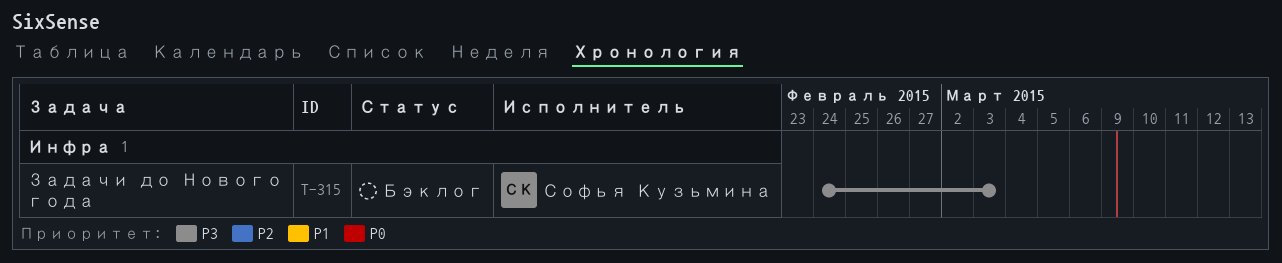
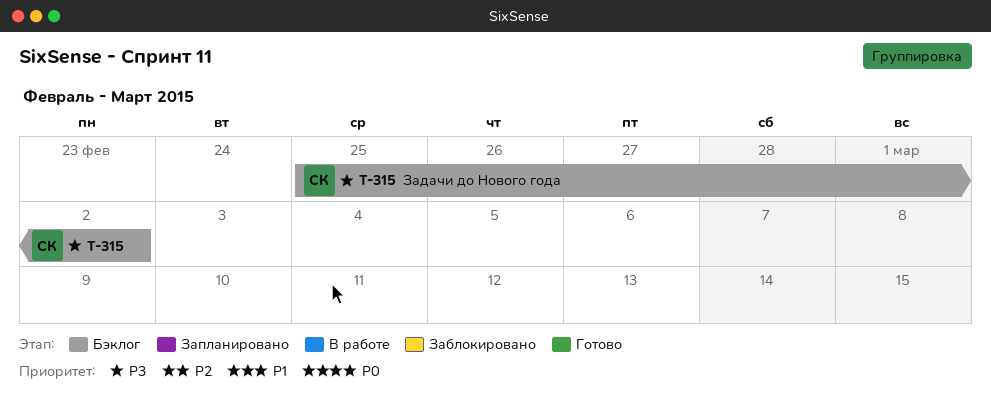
T-315, start: Feb 24 -> Feb 25
T-315, due: Mar 3 -> Mar 2

